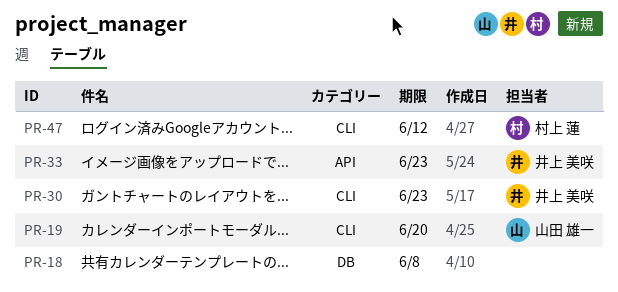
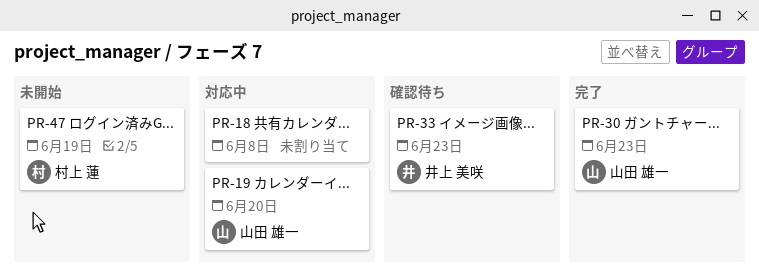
PR-30, owner: 井上 美咲 -> 山田 雄一
PR-47, due: Jun 12 -> Jun 19

